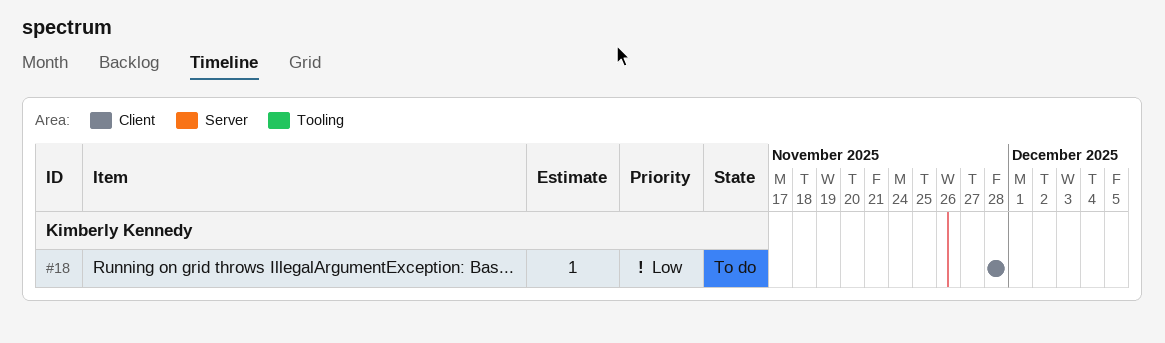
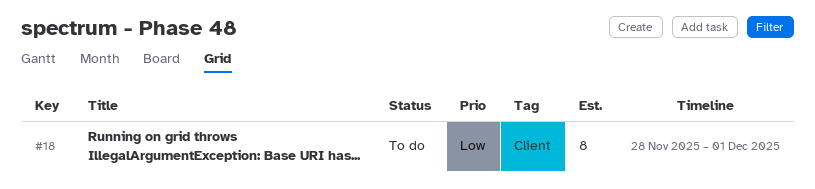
#18, estimate: 1 -> 8
#18, due: Nov 28 -> Dec 1

